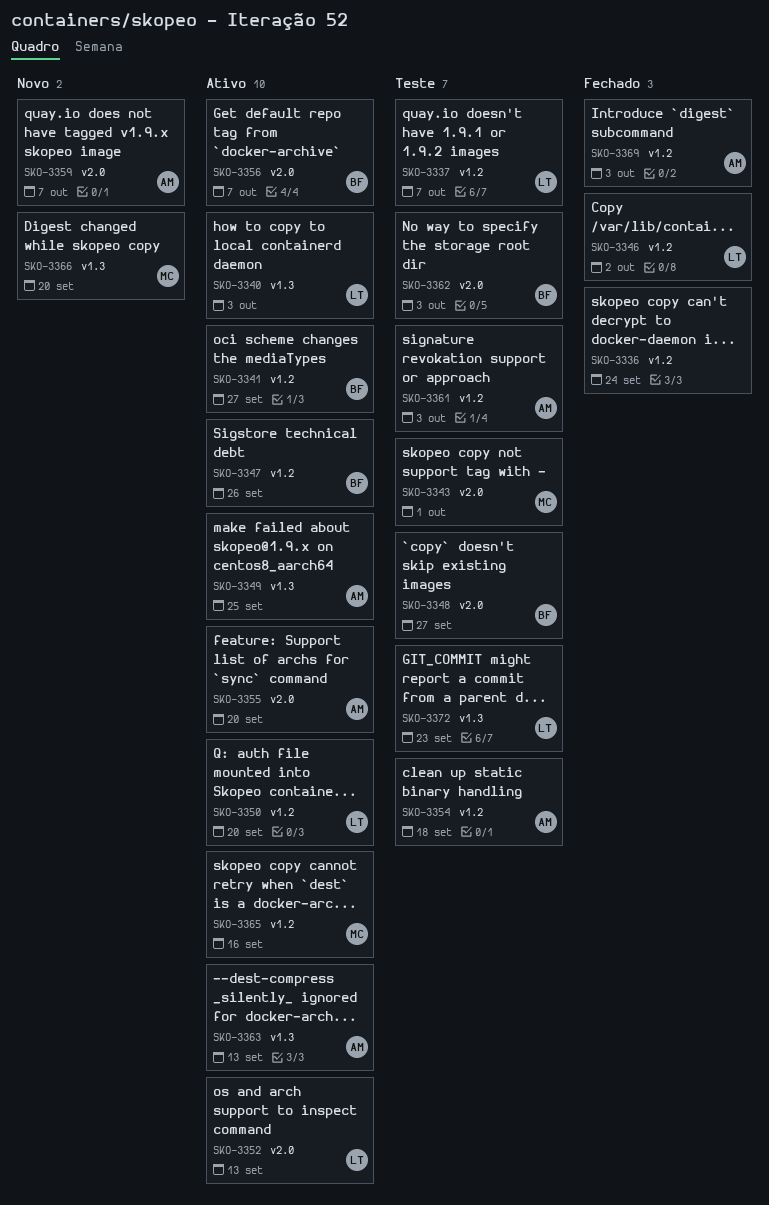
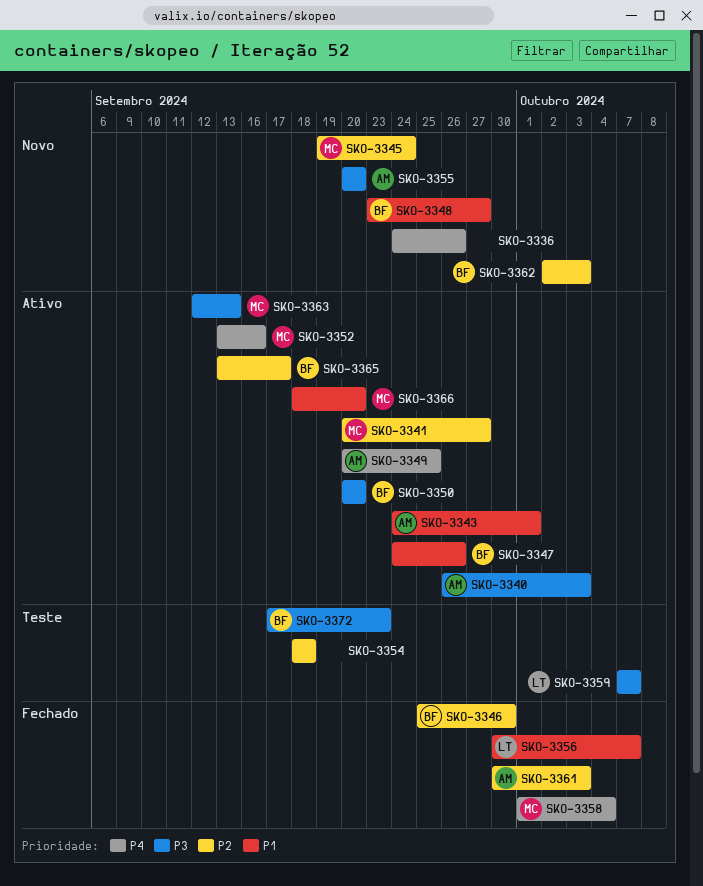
SKO-3336, status: Fechado -> Novo
SKO-3336, due: Sep 24 -> Sep 26
SKO-3337: present -> none
SKO-3340, owner: LT -> AM
SKO-3341, owner: BF -> MC
SKO-3343, status: Teste -> Ativo
SKO-3343, owner: MC -> AM
SKO-3345: none -> present
SKO-3346, owner: LT -> BF
SKO-3346, due: Oct 2 -> Sep 30
SKO-3348, status: Teste -> Novo
SKO-3350, owner: LT -> BF
SKO-3352, owner: LT -> MC
SKO-3352, due: Sep 13 -> Sep 16
SKO-3354, owner: AM -> none
SKO-3355, status: Ativo -> Novo
SKO-3356, status: Ativo -> Fechado
SKO-3356, owner: BF -> LT
SKO-3358: none -> present
SKO-3359, status: Novo -> Teste
SKO-3359, owner: AM -> LT
SKO-3361, status: Teste -> Fechado
SKO-3362, status: Teste -> Novo
SKO-3363, owner: AM -> MC
SKO-3365, owner: MC -> BF
SKO-3365, due: Sep 16 -> Sep 17
SKO-3366, status: Novo -> Ativo
SKO-3369: present -> none
SKO-3372, owner: LT -> BF

